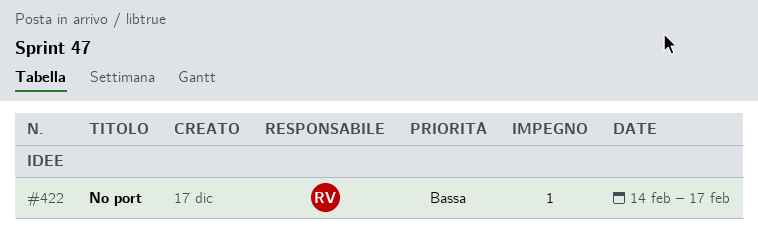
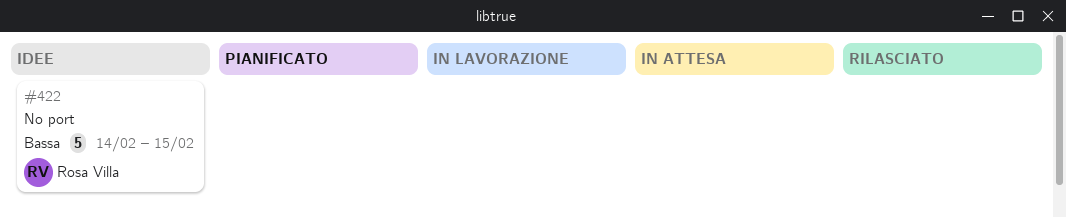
#422, estimate: 1 -> 5
#422, due: Feb 17 -> Feb 15

